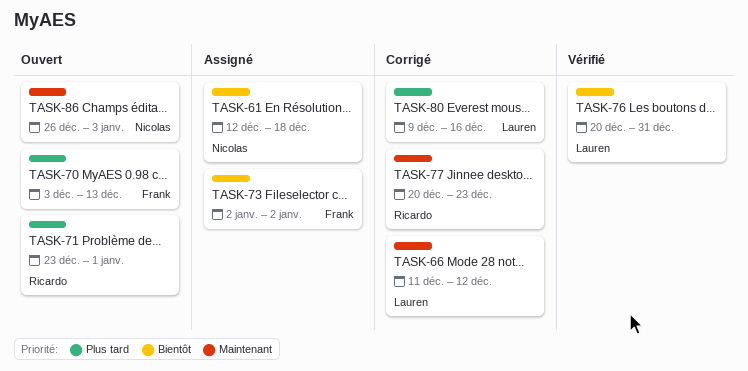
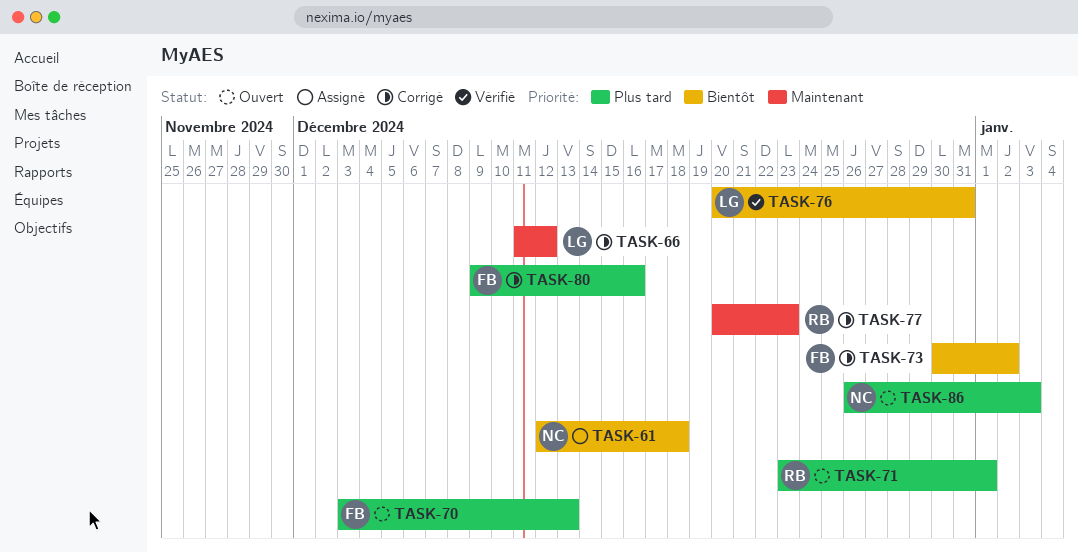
TASK-73, status: Assigné -> Corrigé
TASK-73, start: Jan 2 -> Dec 30
TASK-80, owner: Lauren -> Frank
TASK-86, priority: Maintenant -> Plus tard

